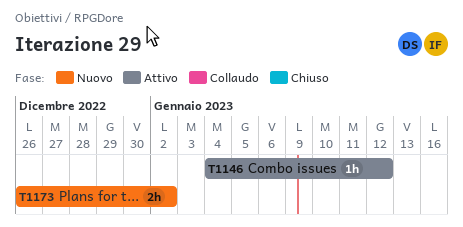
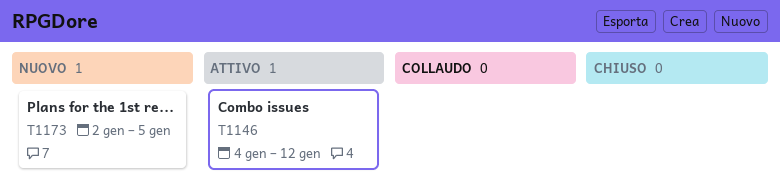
T1173, start: Dec 26 -> Jan 2
T1173, due: Jan 2 -> Jan 5

